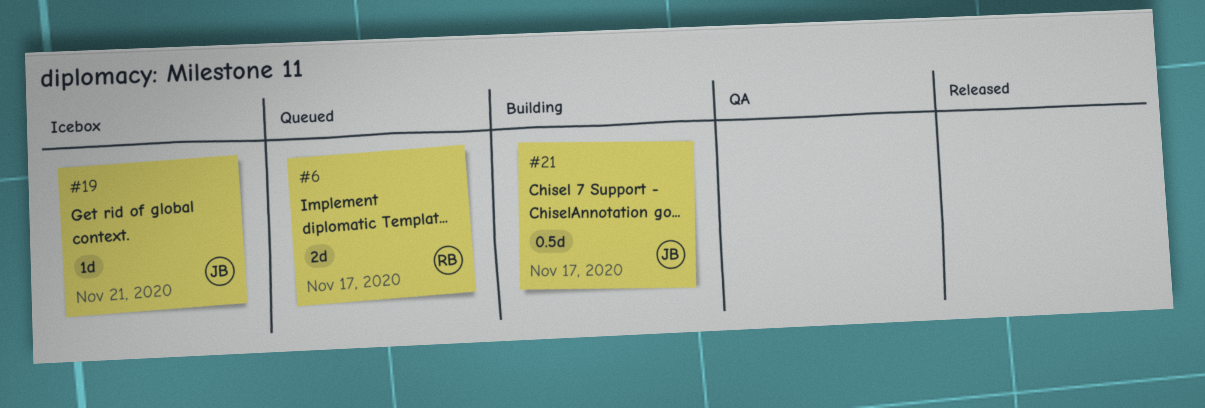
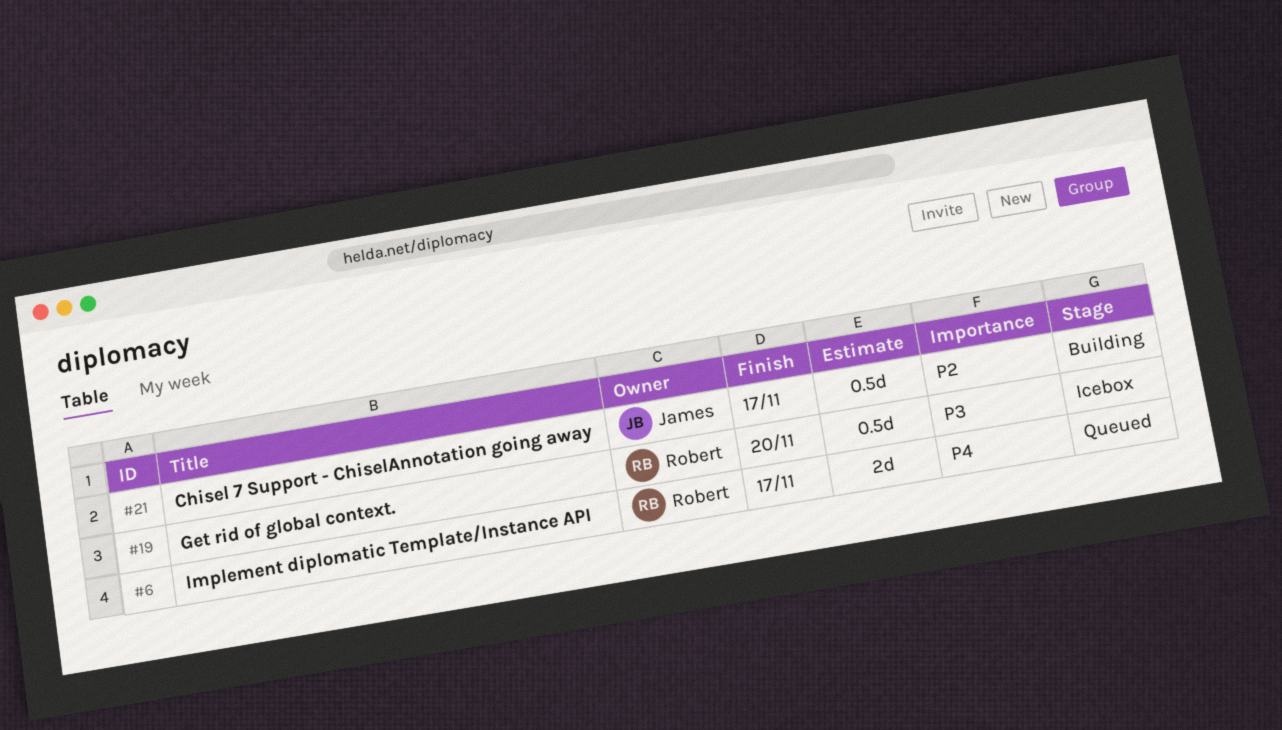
#19, owner: James -> Robert
#19, estimate: 1d -> 0.5d
#19, due: Nov 21 -> Nov 20

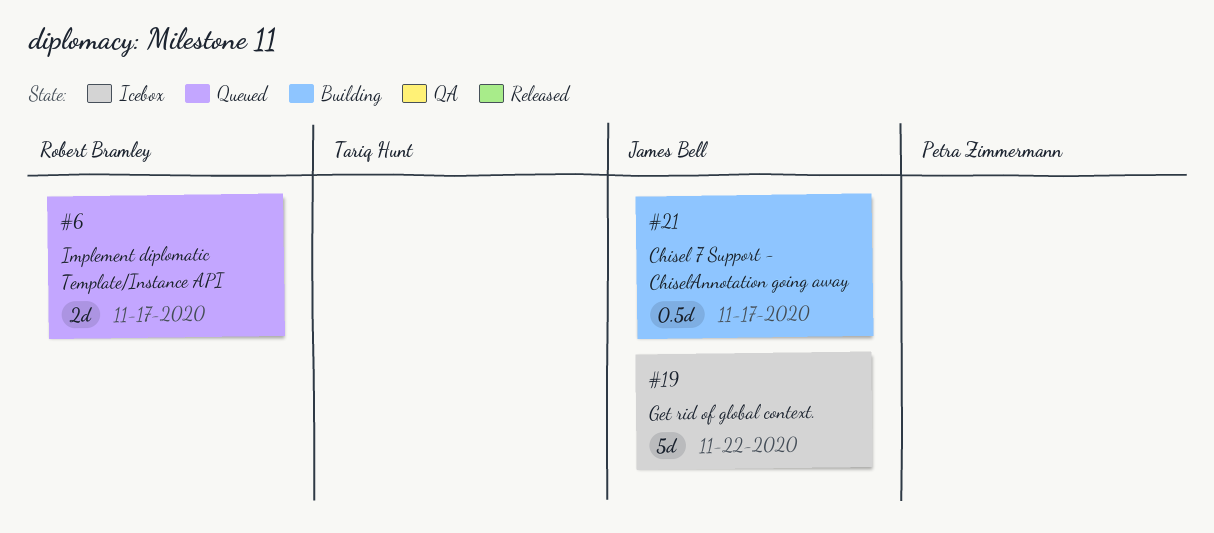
#19, owner: Robert Bramley -> James Bell
#19, estimate: 0.5d -> 5d
#19, due: Nov 20 -> Nov 22

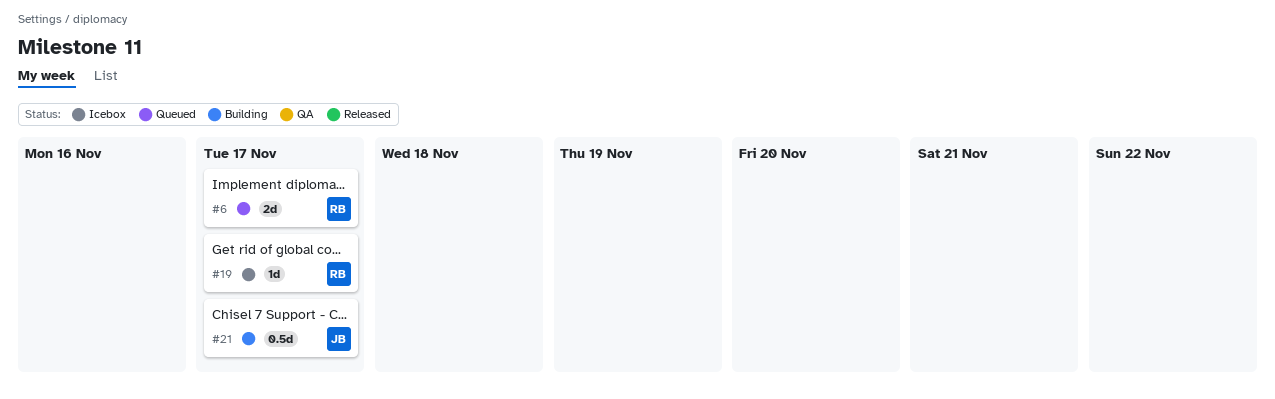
#19, owner: James Bell -> Robert Bramley
#19, estimate: 5d -> 1d
#19, due: Nov 22 -> Nov 17

